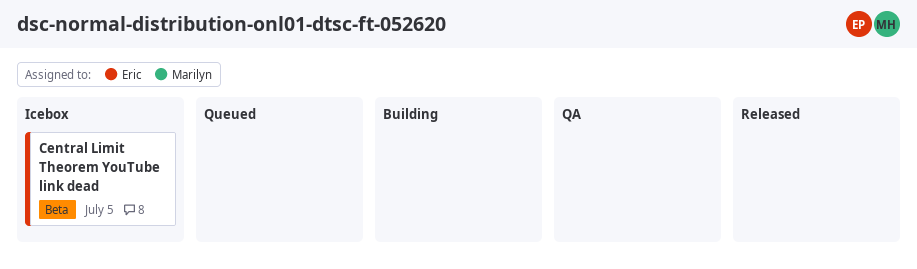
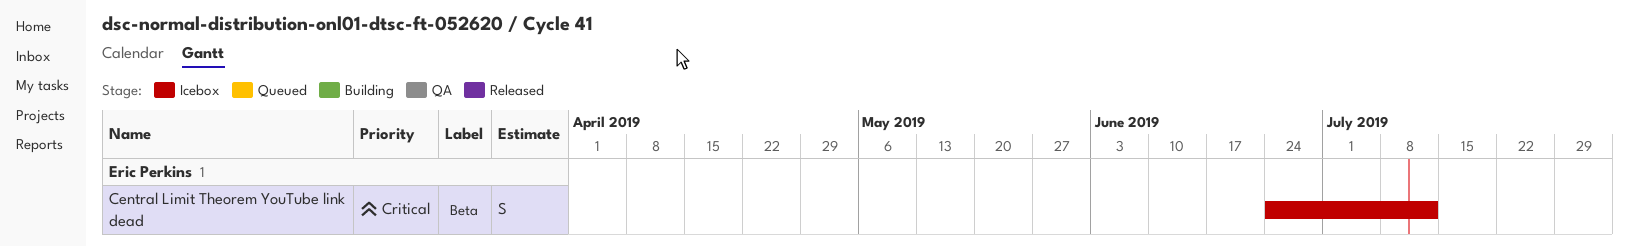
Central Limit Theorem YouTube link dead, due: Jul 5 -> Jul 12

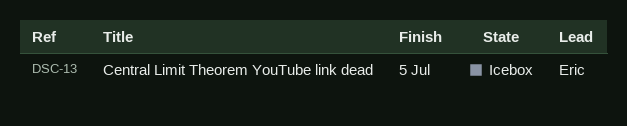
Central Limit Theorem YouTube link dead, due: Jul 12 -> Jul 5

